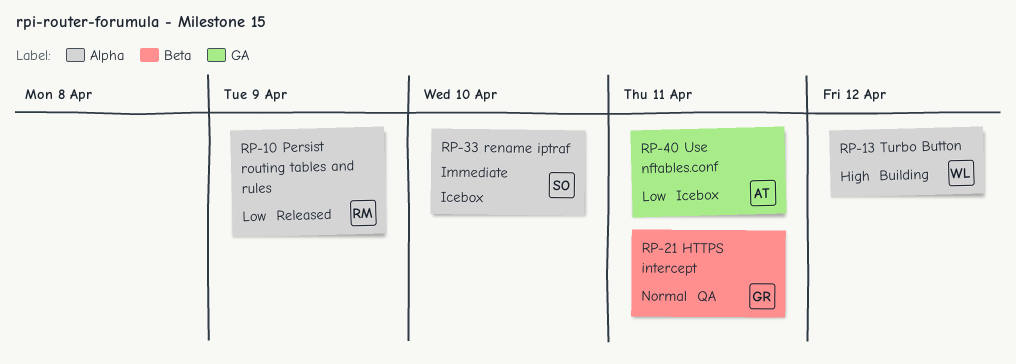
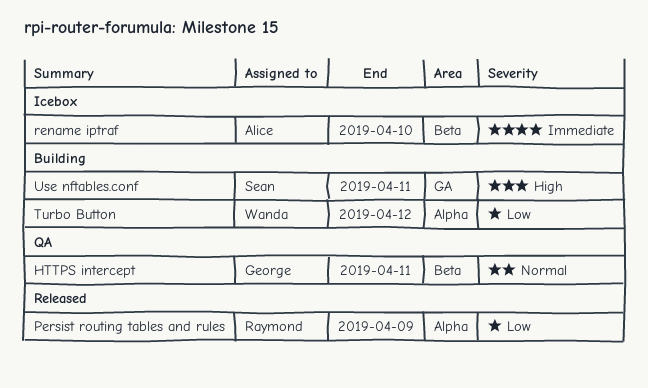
rename iptraf, owner: Sean -> Alice
rename iptraf, label: Alpha -> Beta
Turbo Button, priority: High -> Low
Use nftables.conf, status: Icebox -> Building
Use nftables.conf, owner: Alice -> Sean
Use nftables.conf, priority: Low -> High

